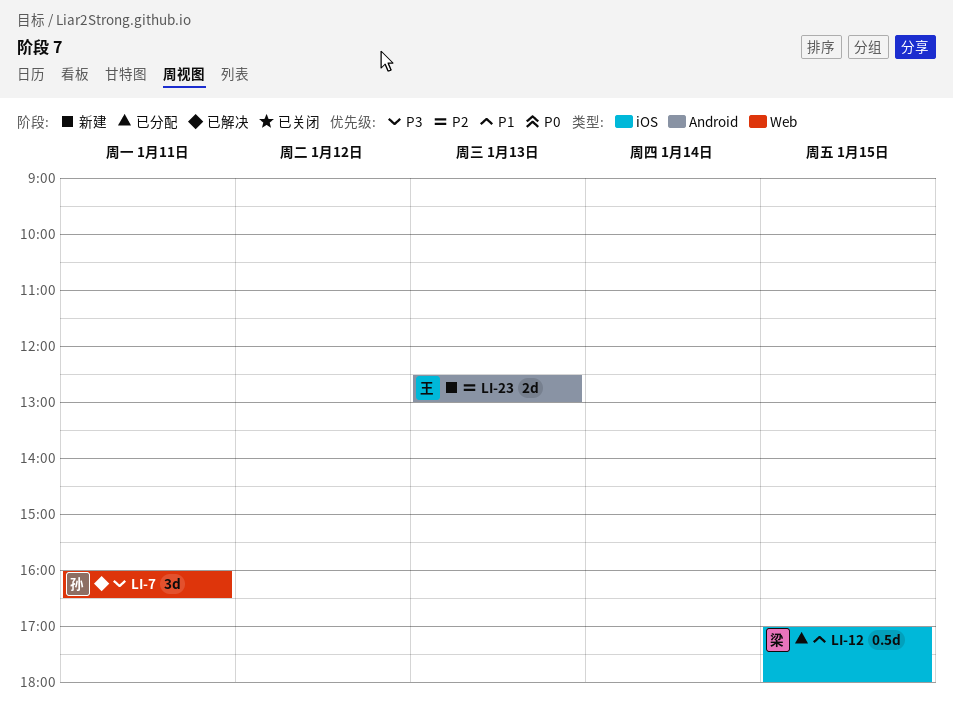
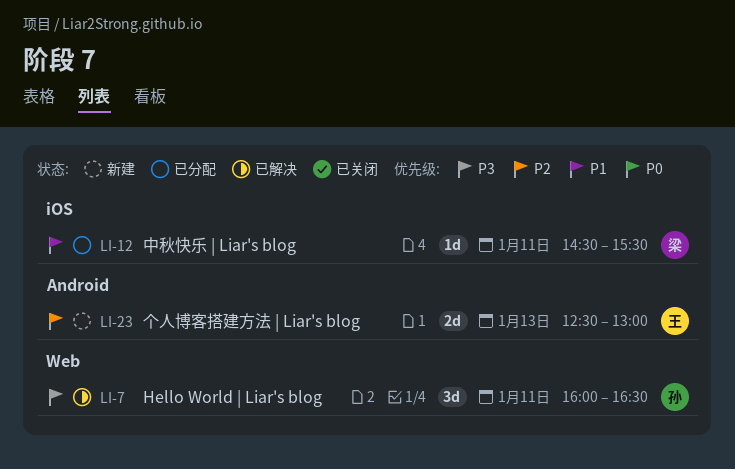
LI-12, estimate: 0.5d -> 1d
LI-12, day: Jan 15 -> Jan 11
LI-12, begins: 17:00 -> 14:30
LI-12, ends: 18:00 -> 15:30

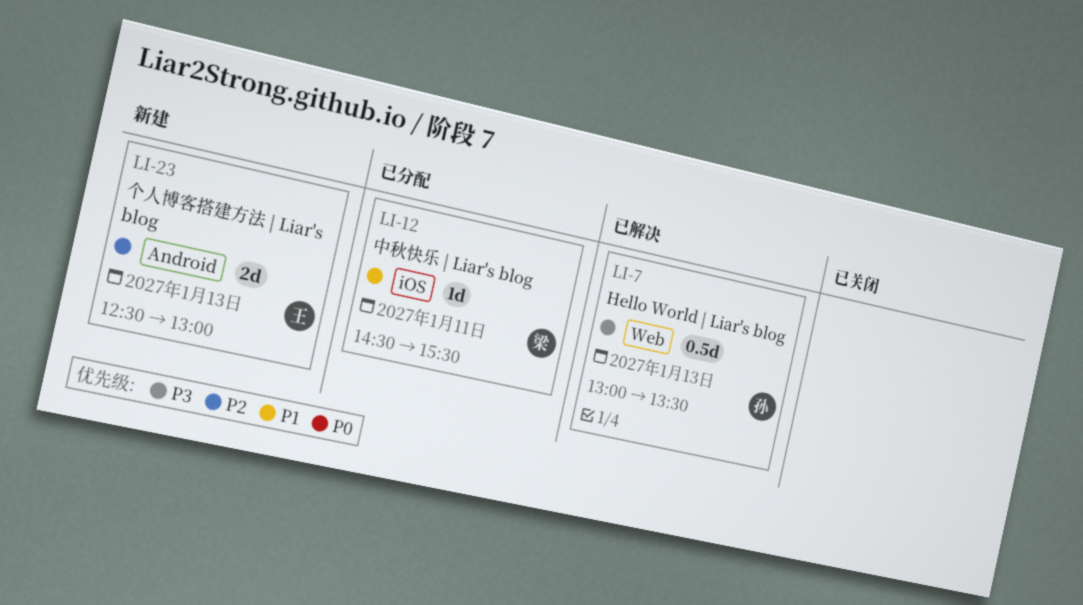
LI-7, estimate: 3d -> 0.5d
LI-7, day: Jan 11 -> Jan 13
LI-7, begins: 16:00 -> 13:00
LI-7, ends: 16:30 -> 13:30

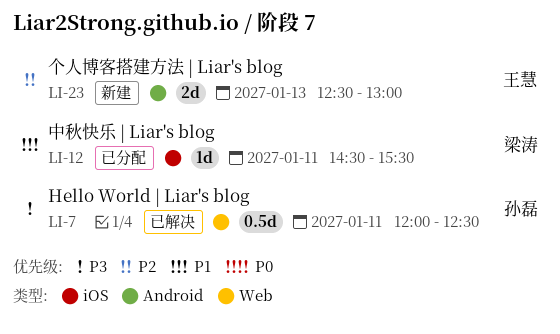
LI-7, day: Jan 13 -> Jan 11
LI-7, begins: 13:00 -> 12:00
LI-7, ends: 13:30 -> 12:30

